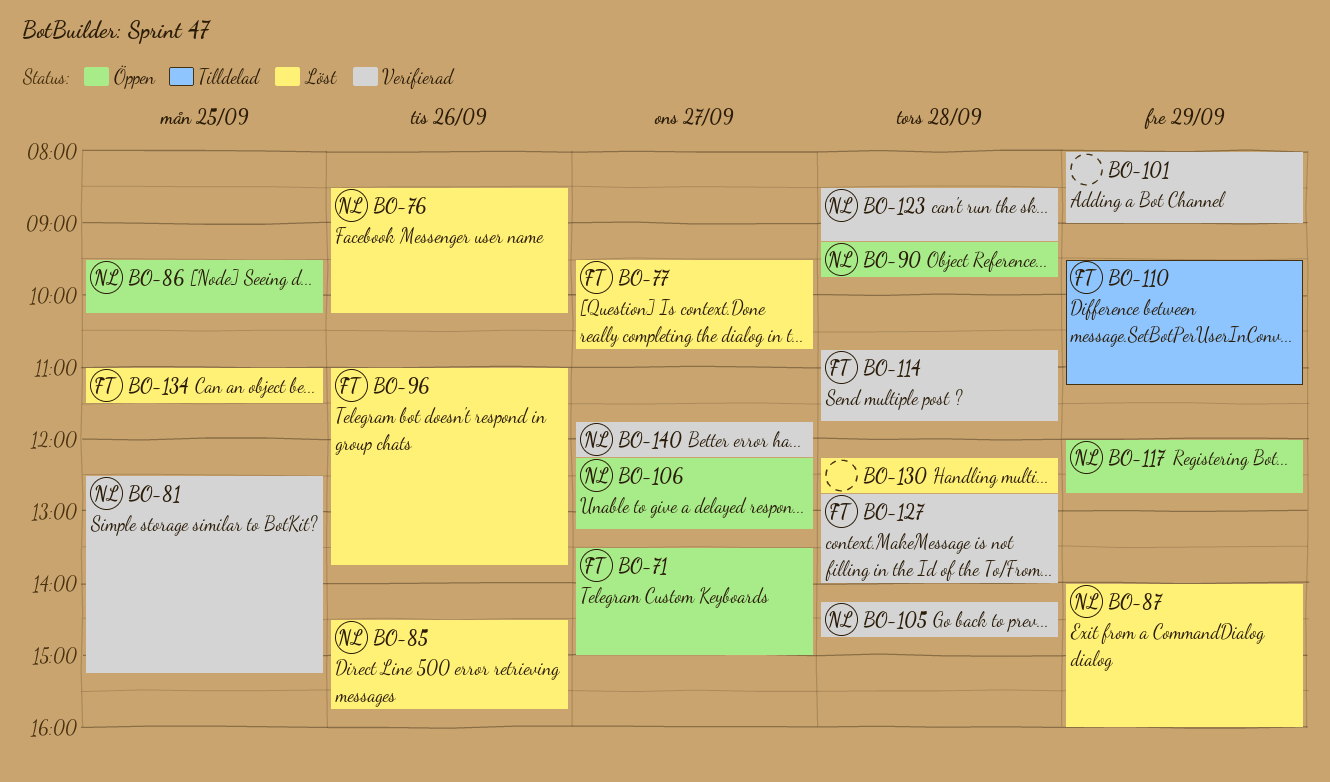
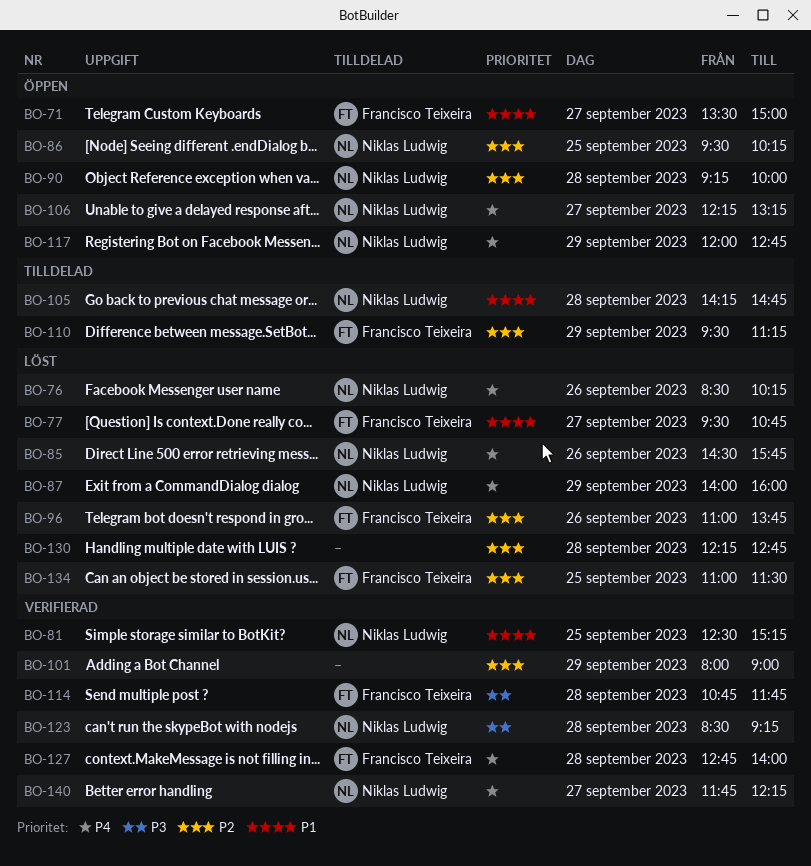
BO-90, ends: 09:45 -> 10:00
BO-105, status: Verifierad -> Tilldelad

